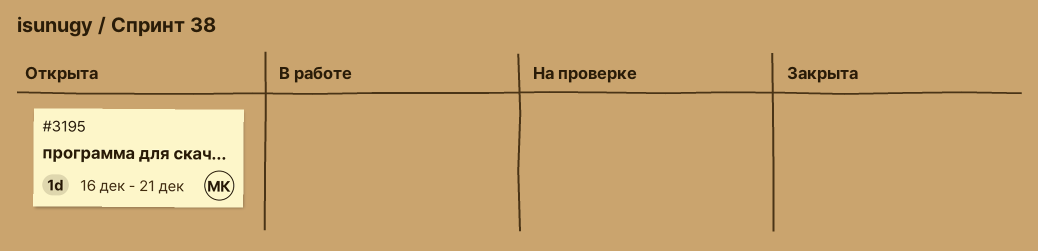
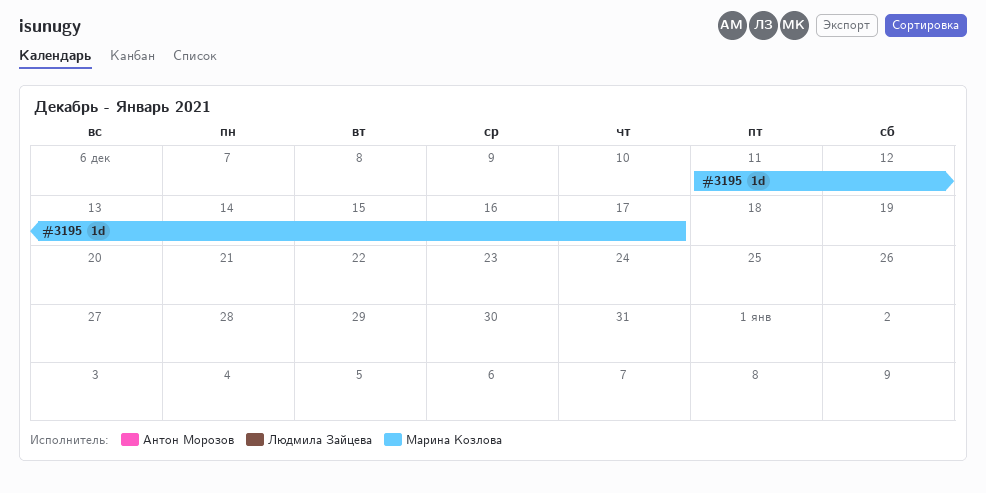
#3195, start: Dec 16 -> Dec 11
#3195, due: Dec 21 -> Dec 17

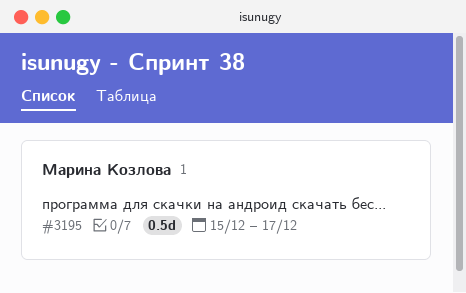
#3195, estimate: 1d -> 0.5d
#3195, start: Dec 11 -> Dec 15

